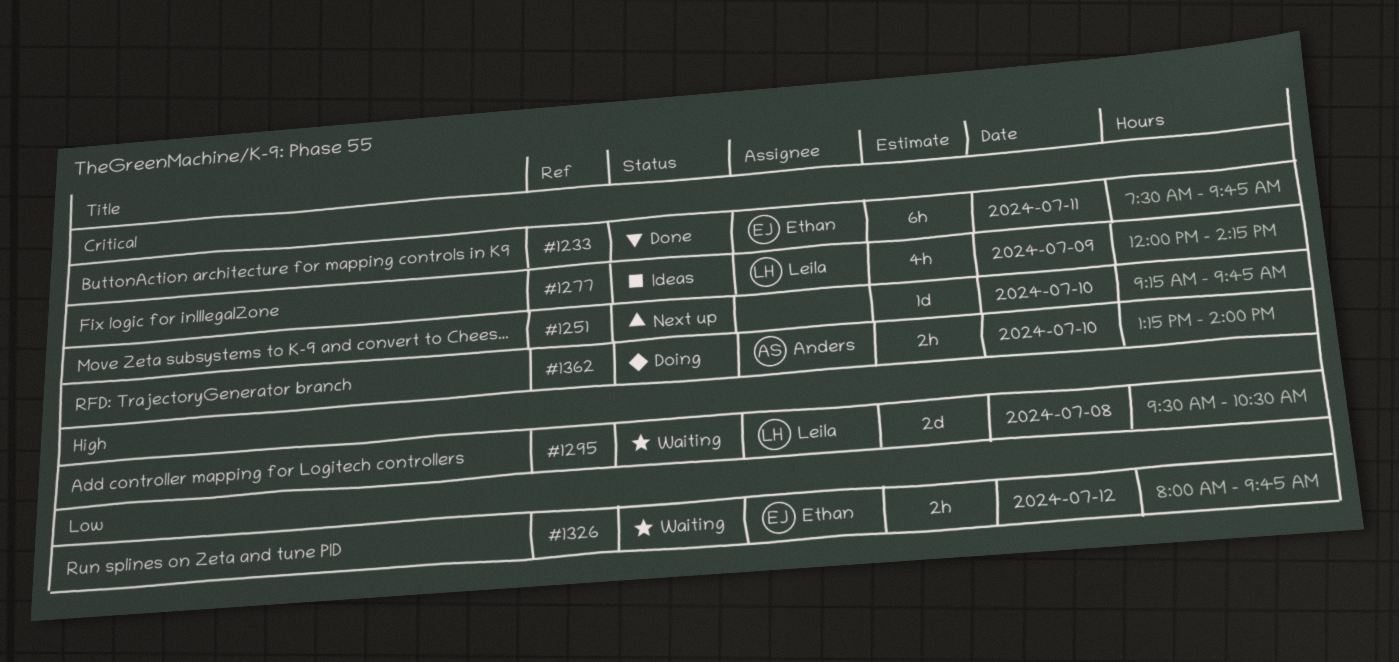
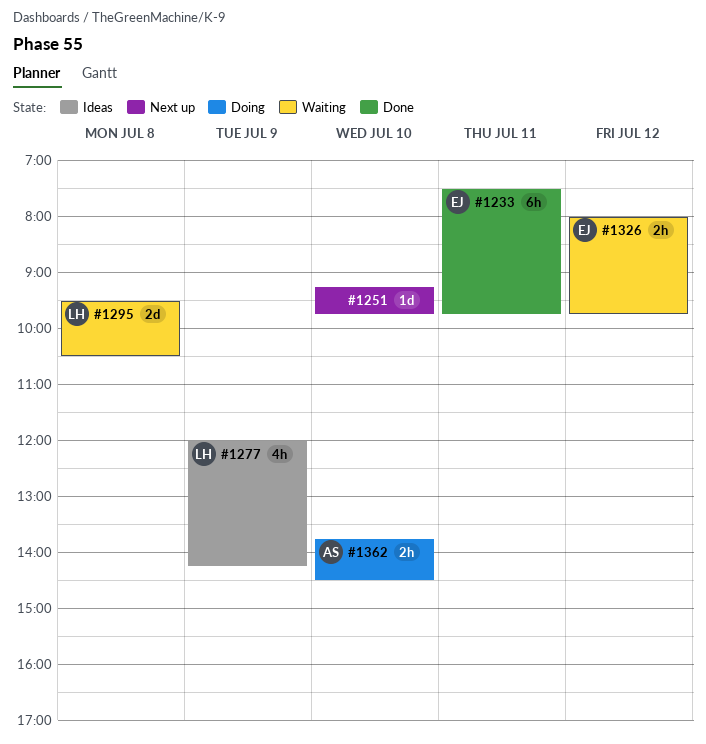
#1362, begins: 13:15 -> 13:45
#1362, ends: 14:00 -> 14:30

